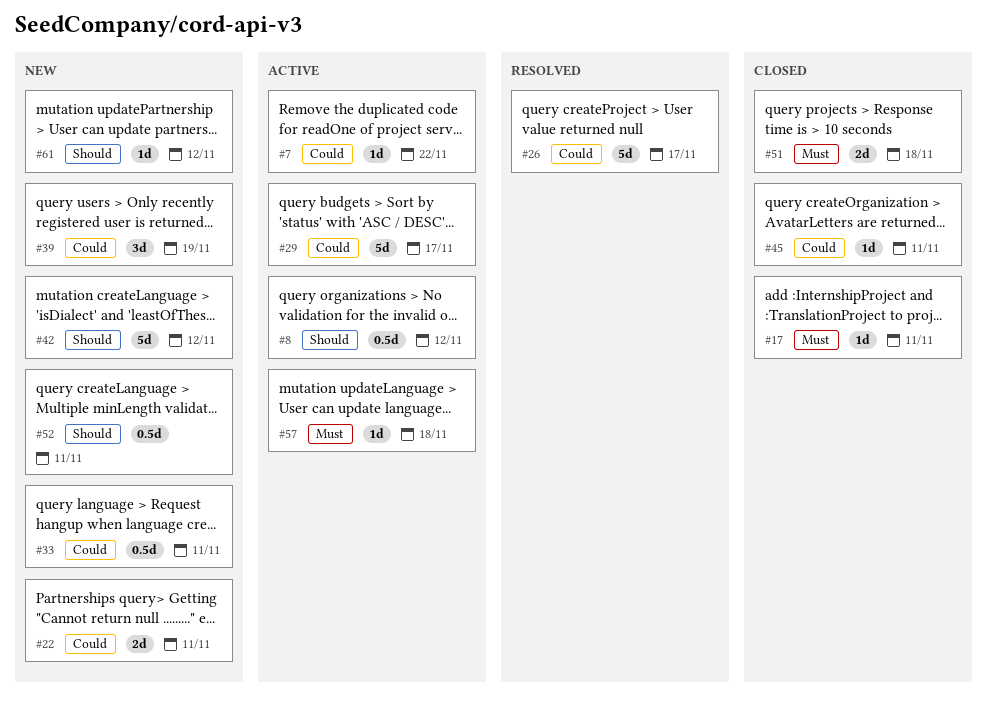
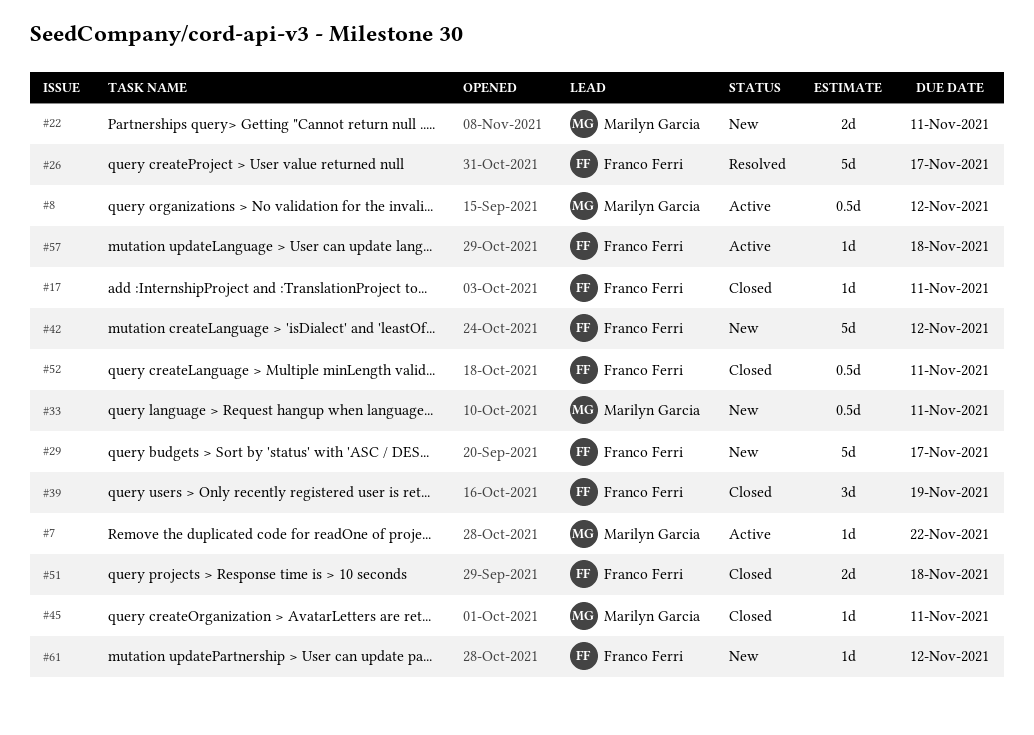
#29, status: Active -> New
#39, status: New -> Closed
#52, status: New -> Closed

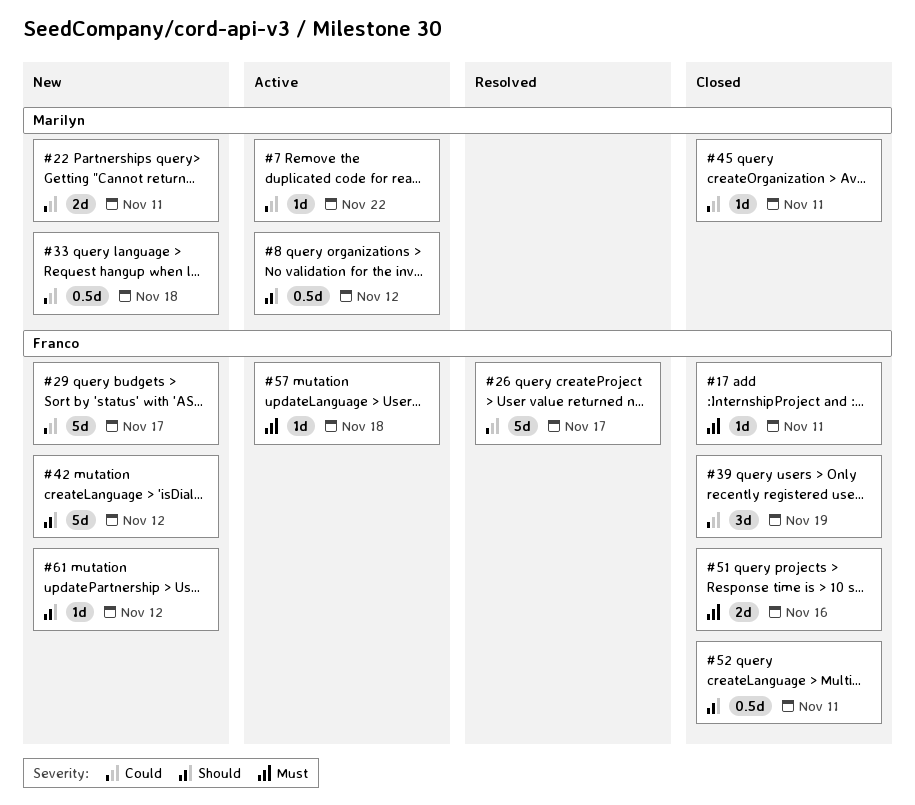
#33, due: Nov 11 -> Nov 18
#51, due: Nov 18 -> Nov 16

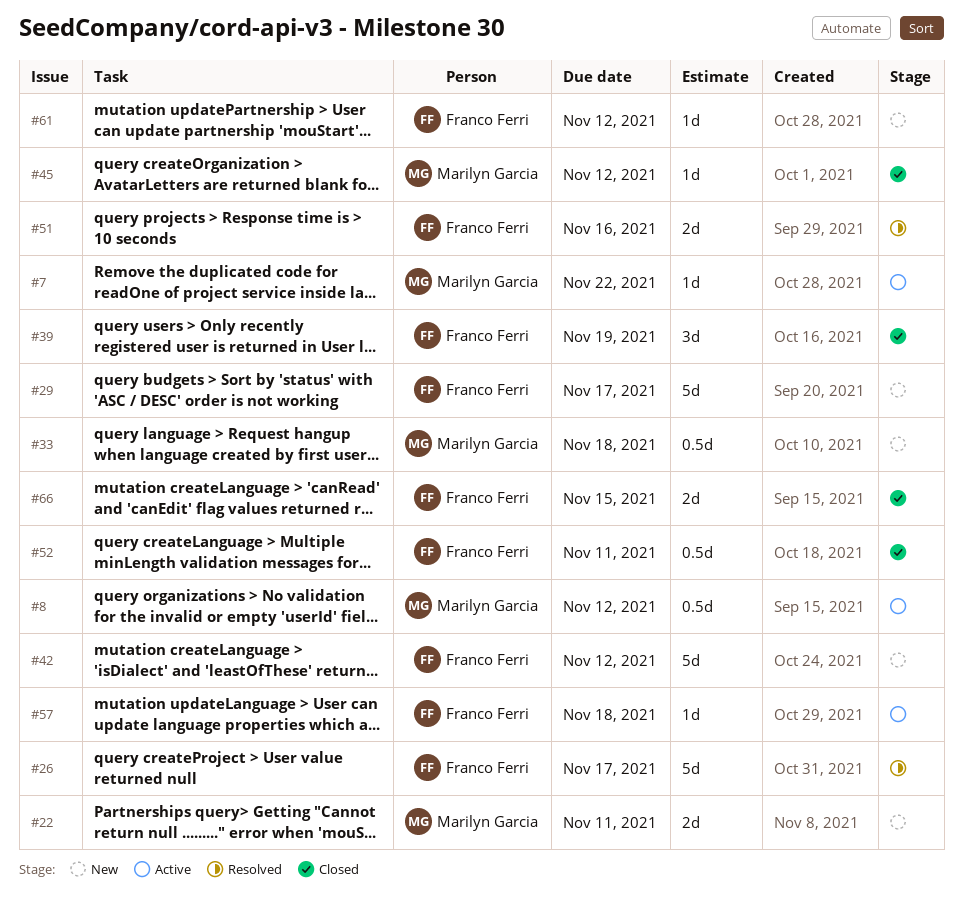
#17: present -> none
#45, due: Nov 11 -> Nov 12
#51, status: Closed -> Resolved
#66: none -> present

